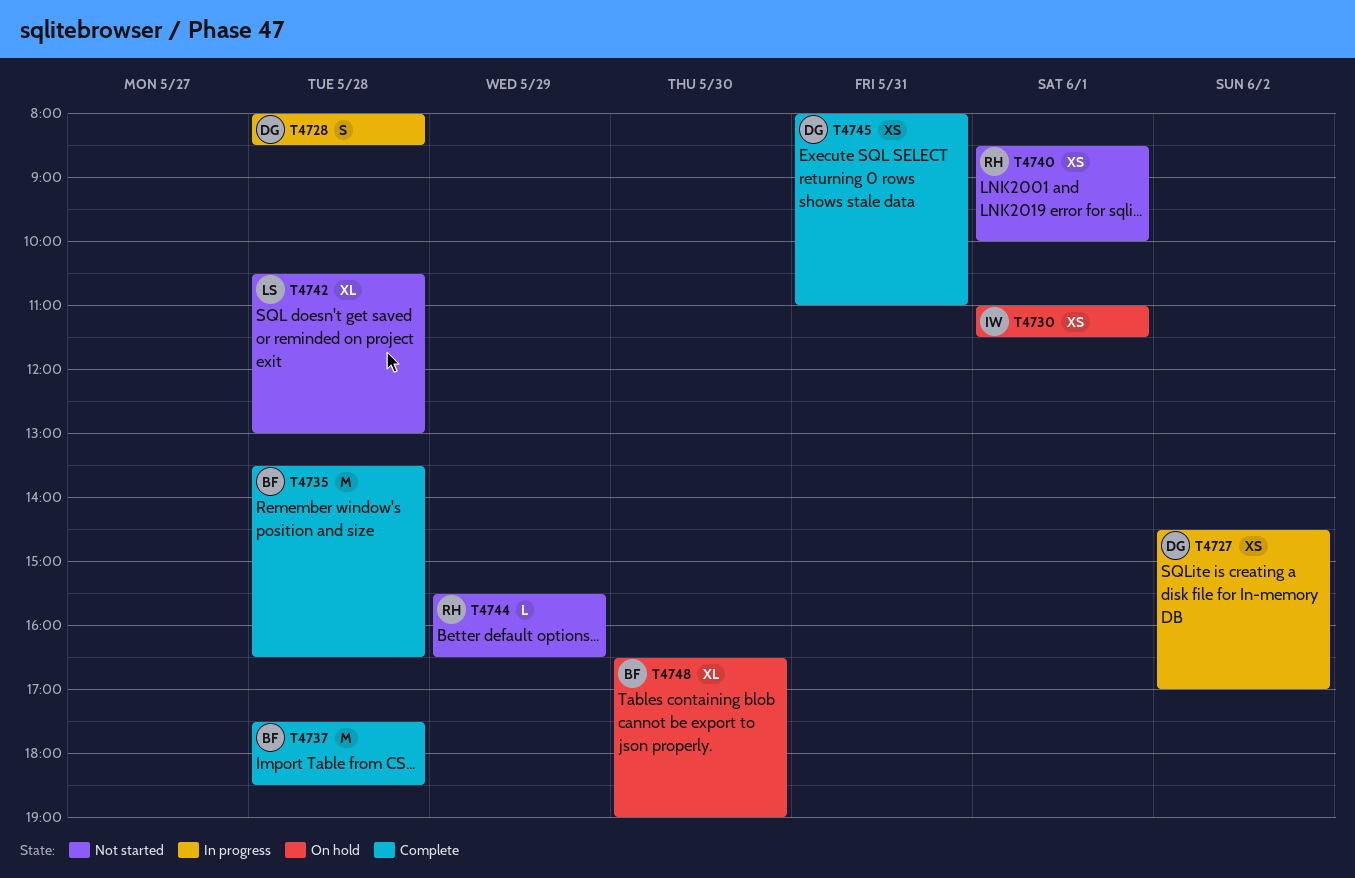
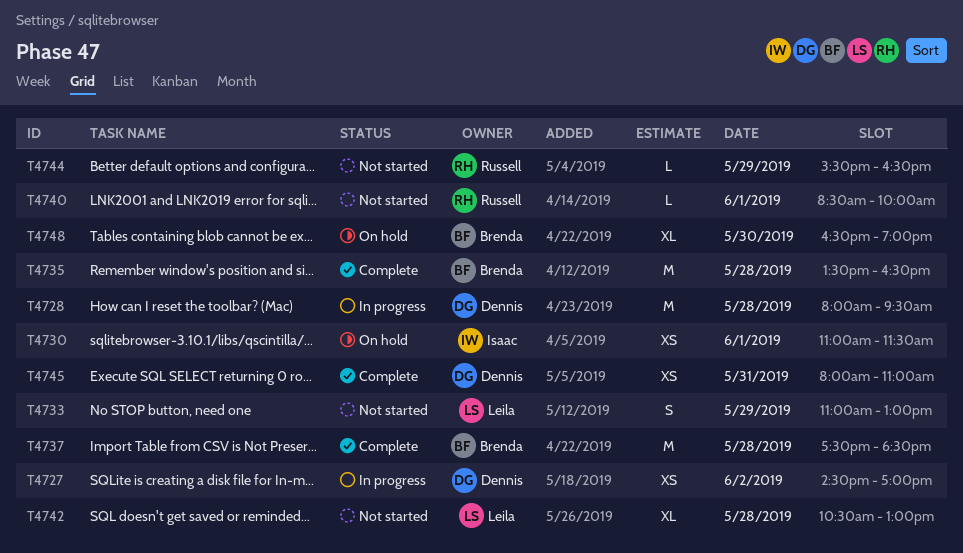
T4728, estimate: S -> M
T4728, ends: 08:30 -> 09:30
T4733: none -> present
T4740, estimate: XS -> L

